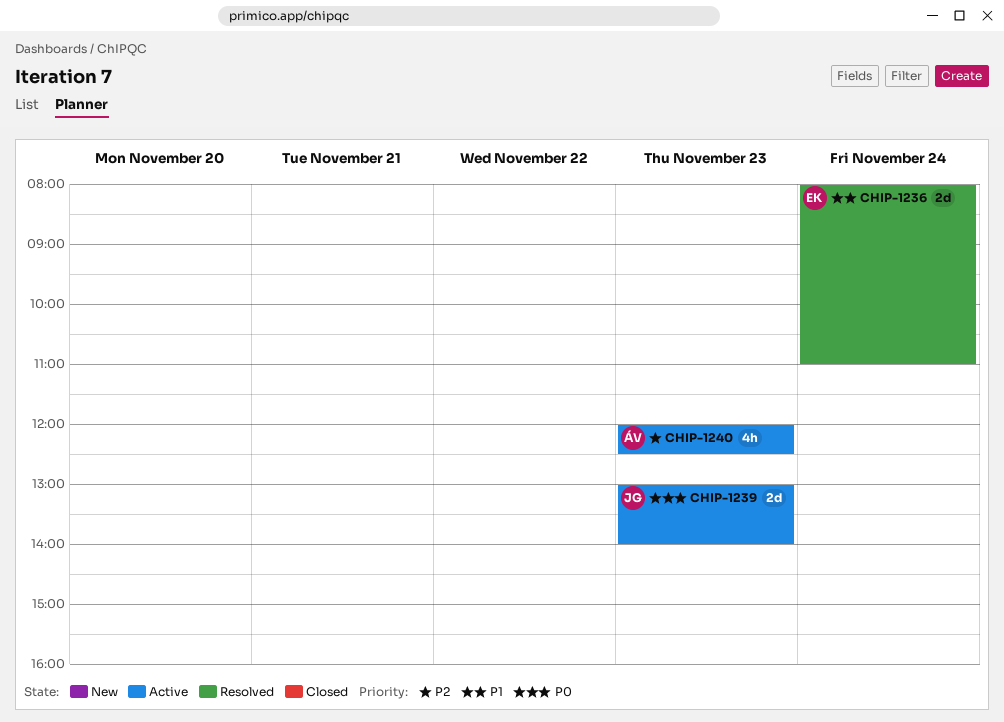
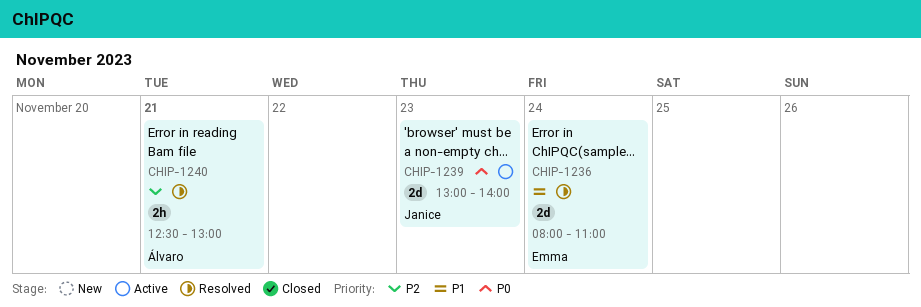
CHIP-1240, status: Active -> Resolved
CHIP-1240, estimate: 4h -> 2h
CHIP-1240, day: Nov 23 -> Nov 21
CHIP-1240, begins: 12:00 -> 12:30
CHIP-1240, ends: 12:30 -> 13:00

